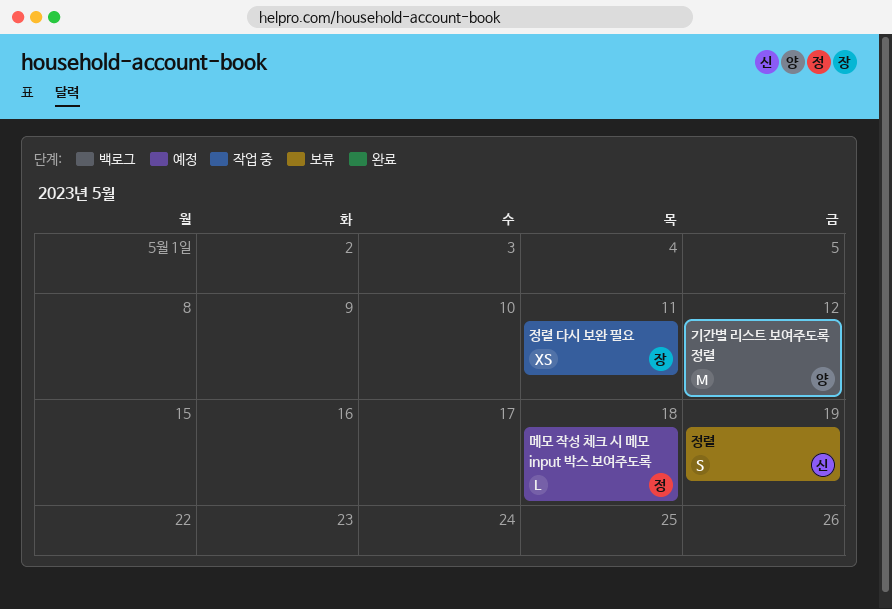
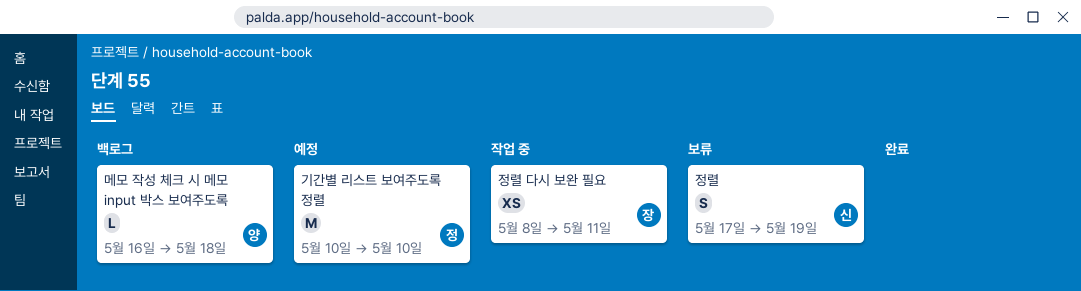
기간별 리스트 보여주도록 정렬, status: 백로그 -> 예정
기간별 리스트 보여주도록 정렬, owner: 양 -> 정
기간별 리스트 보여주도록 정렬, due: May 12 -> May 10
메모 작성 체크 시 메모 input 박스 보여주도록, status: 예정 -> 백로그
메모 작성 체크 시 메모 input 박스 보여주도록, owner: 정 -> 양

